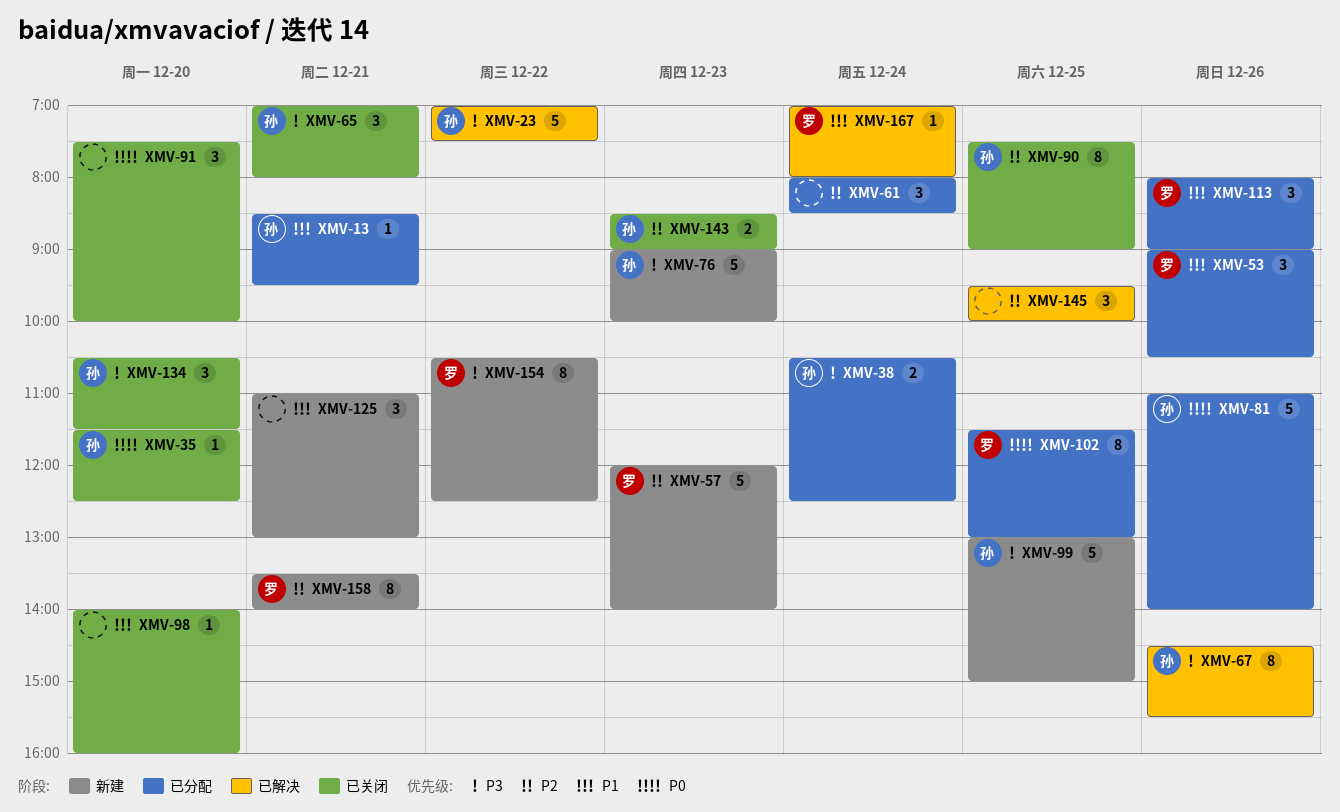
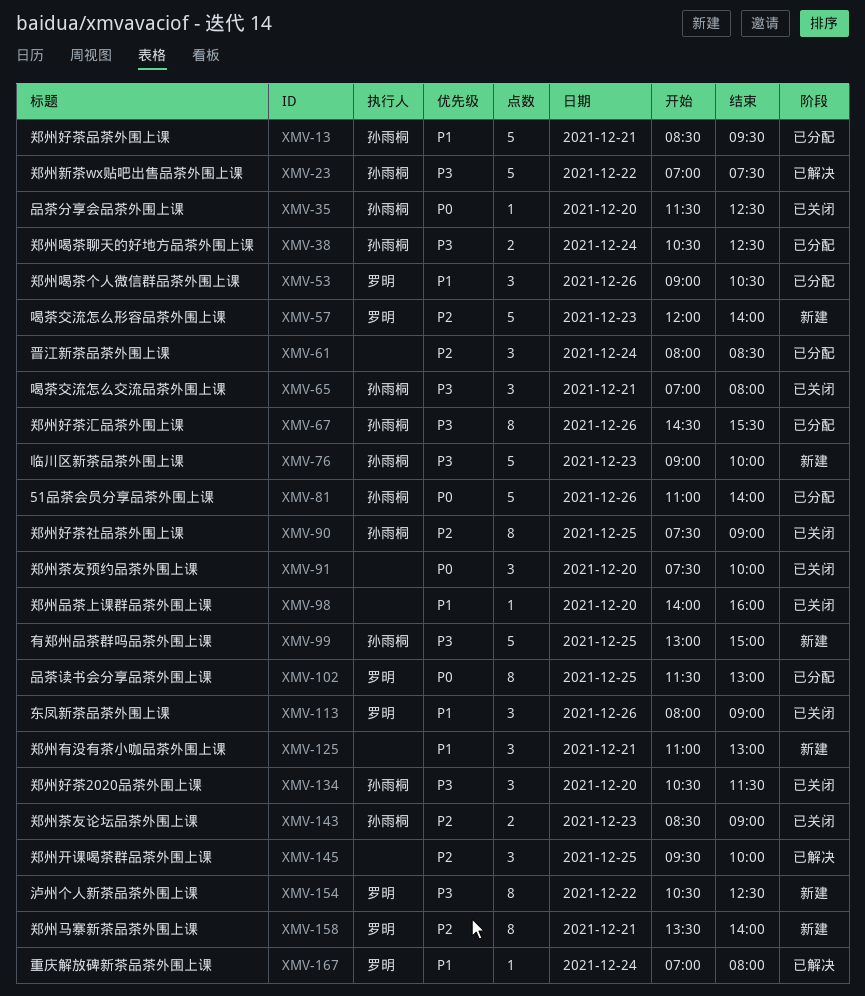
XMV-13, estimate: 1 -> 5
XMV-67, status: 已解决 -> 已分配
XMV-113, status: 已分配 -> 已关闭

